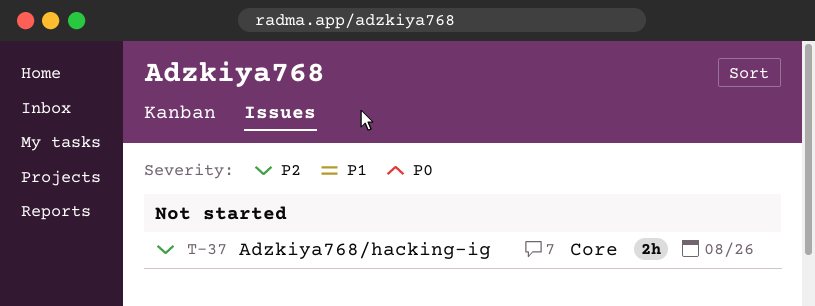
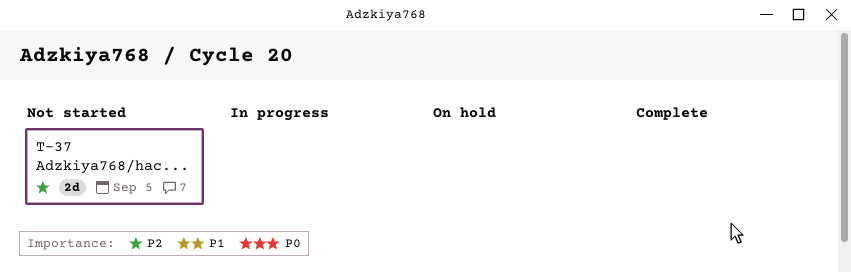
T-37, estimate: 2h -> 2d
T-37, due: Aug 26 -> Sep 5

